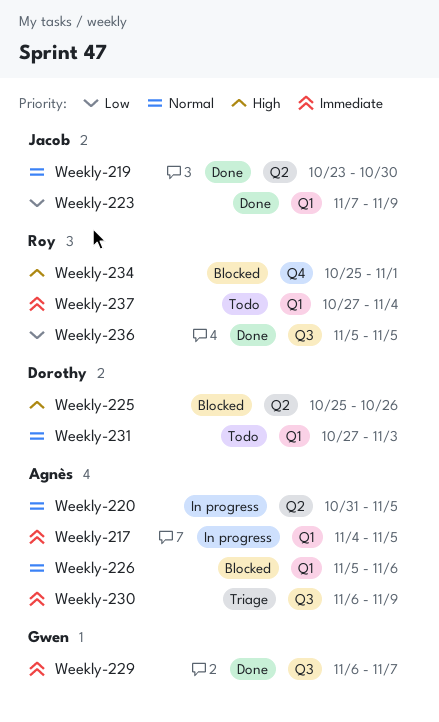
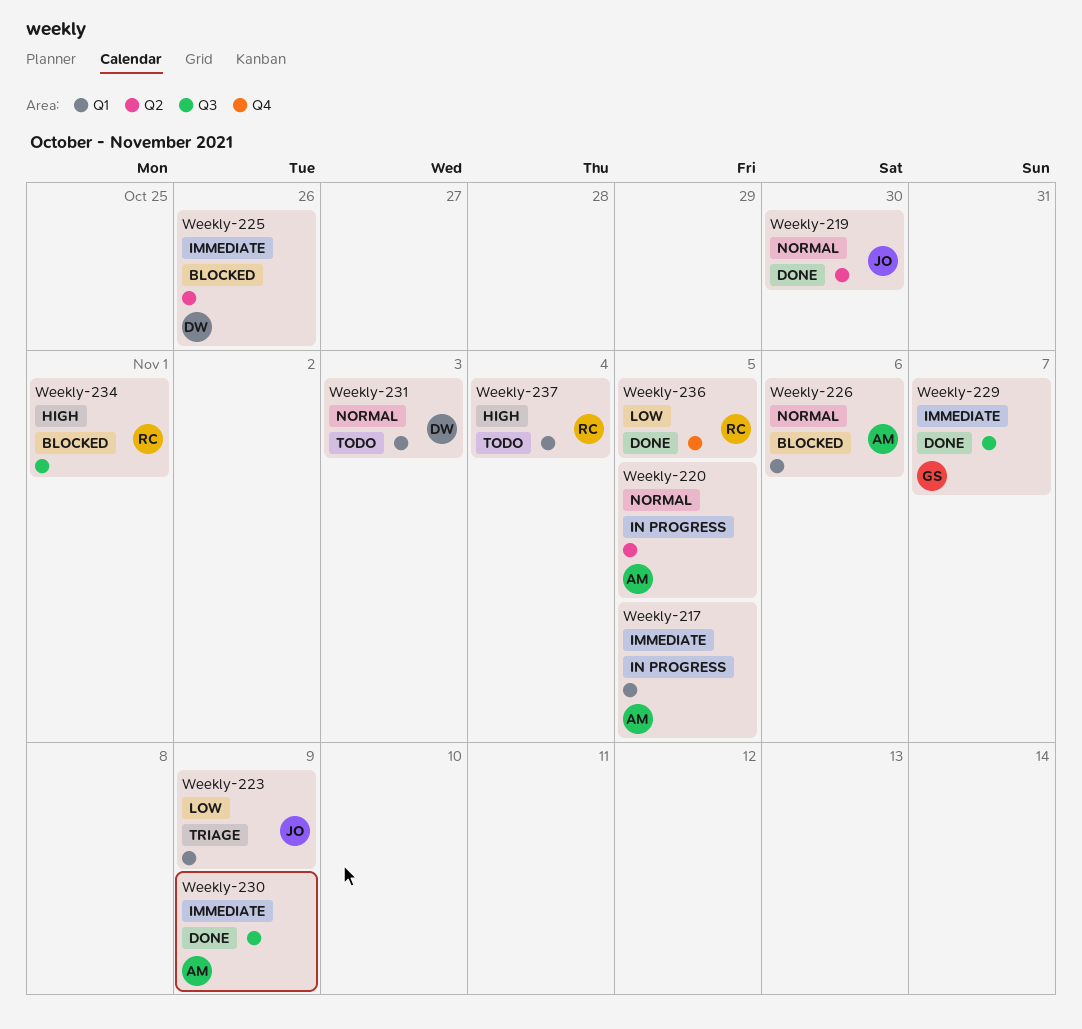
Weekly-223, status: Done -> Triage
Weekly-225, priority: High -> Immediate
Weekly-230, status: Triage -> Done
Weekly-234, label: Q4 -> Q3
Weekly-236, label: Q3 -> Q4
Weekly-237, priority: Immediate -> High

